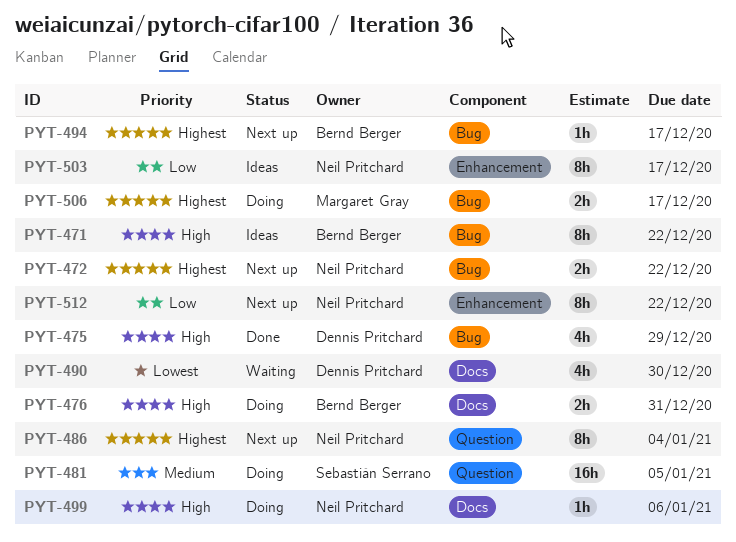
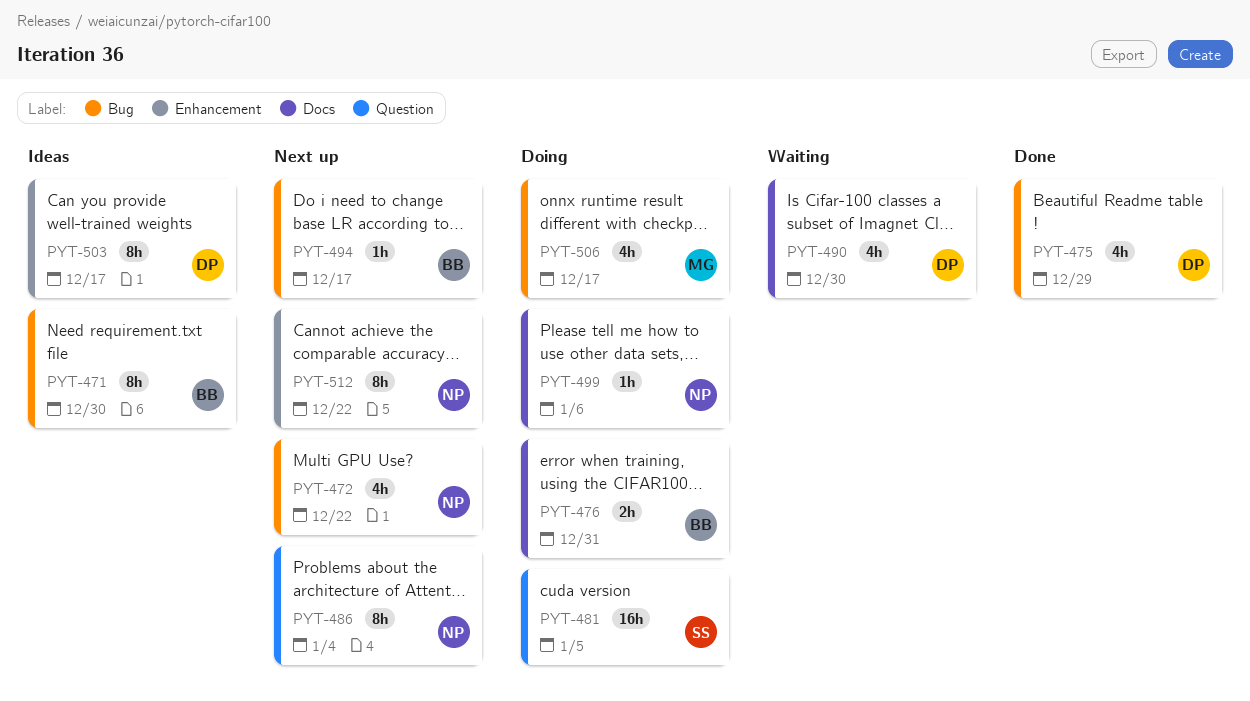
PYT-471, due: Dec 22 -> Dec 30
PYT-472, estimate: 2h -> 4h
PYT-503, owner: Neil Pritchard -> Dennis Pritchard
PYT-506, estimate: 2h -> 4h

